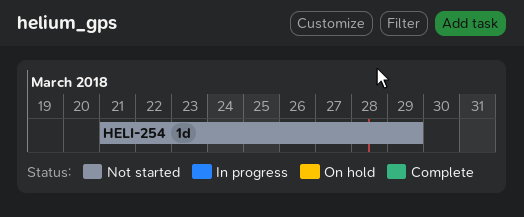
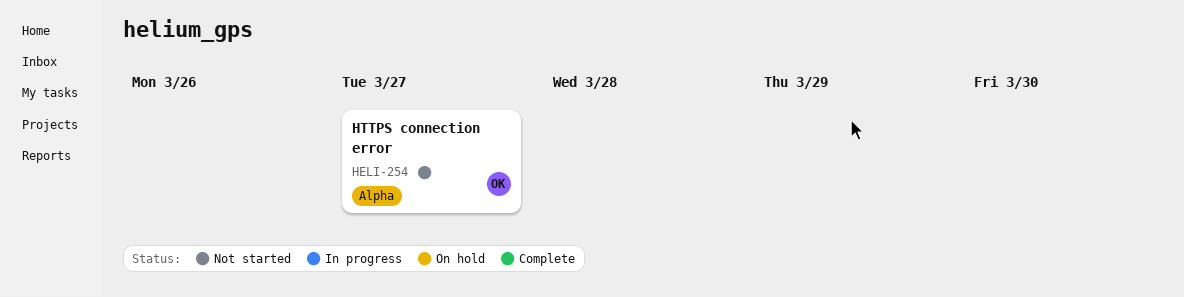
HELI-254, due: Mar 29 -> Mar 27

